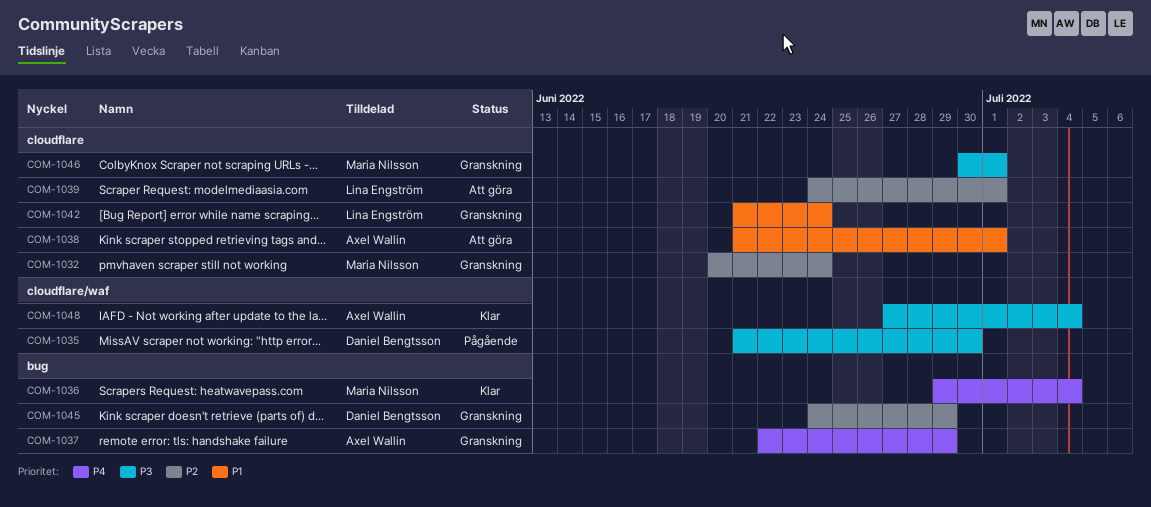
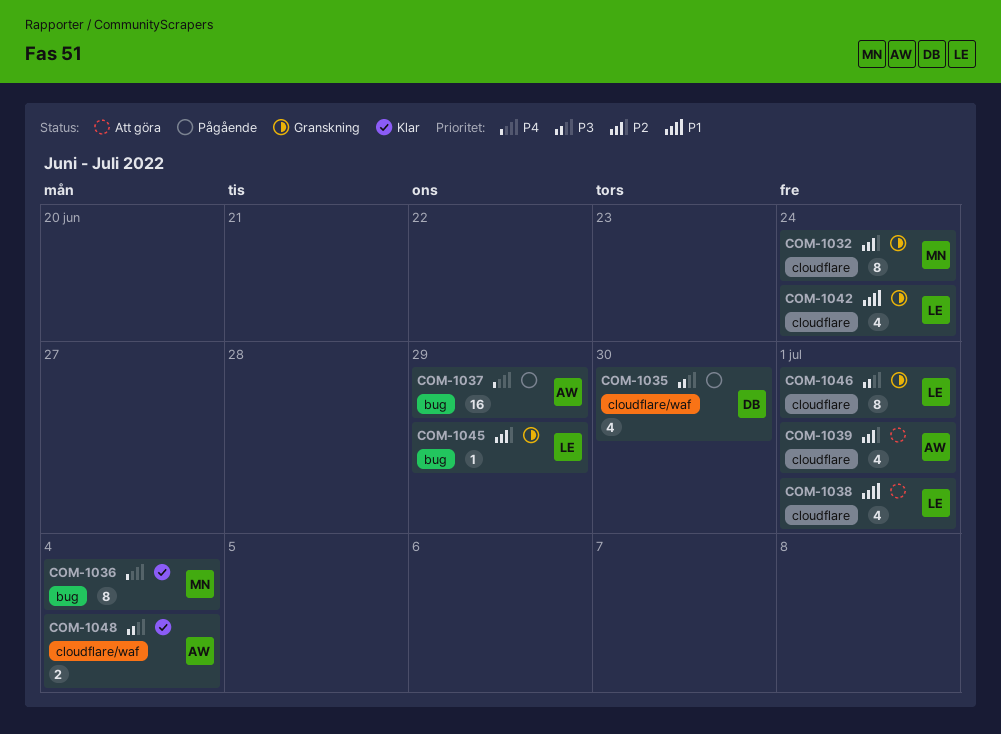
COM-1037, status: Granskning -> Pågående
COM-1038, owner: Axel Wallin -> Lina Engström
COM-1039, owner: Lina Engström -> Axel Wallin
COM-1045, owner: Daniel Bengtsson -> Lina Engström
COM-1046, owner: Maria Nilsson -> Lina Engström

